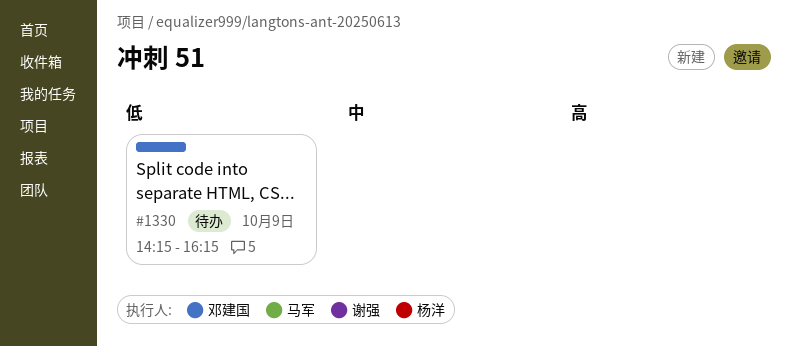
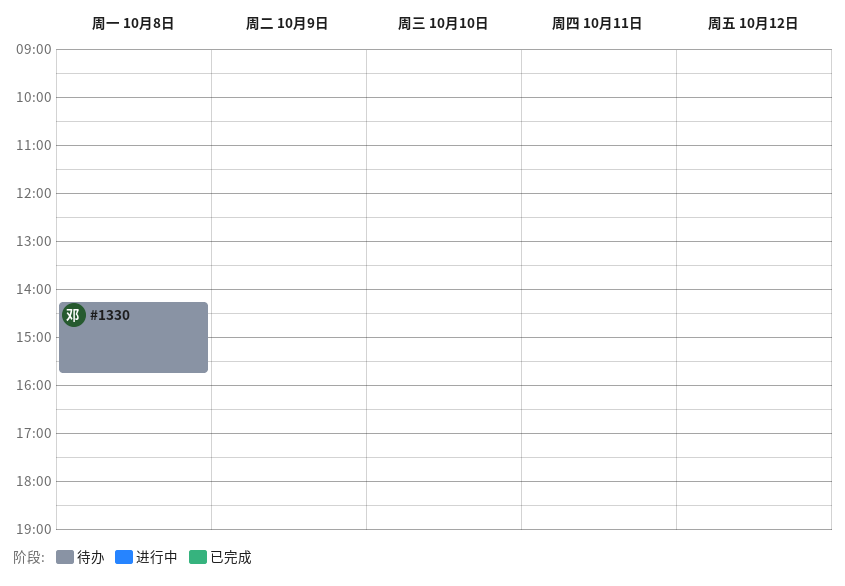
#1330, day: Oct 9 -> Oct 8
#1330, ends: 16:15 -> 15:45

